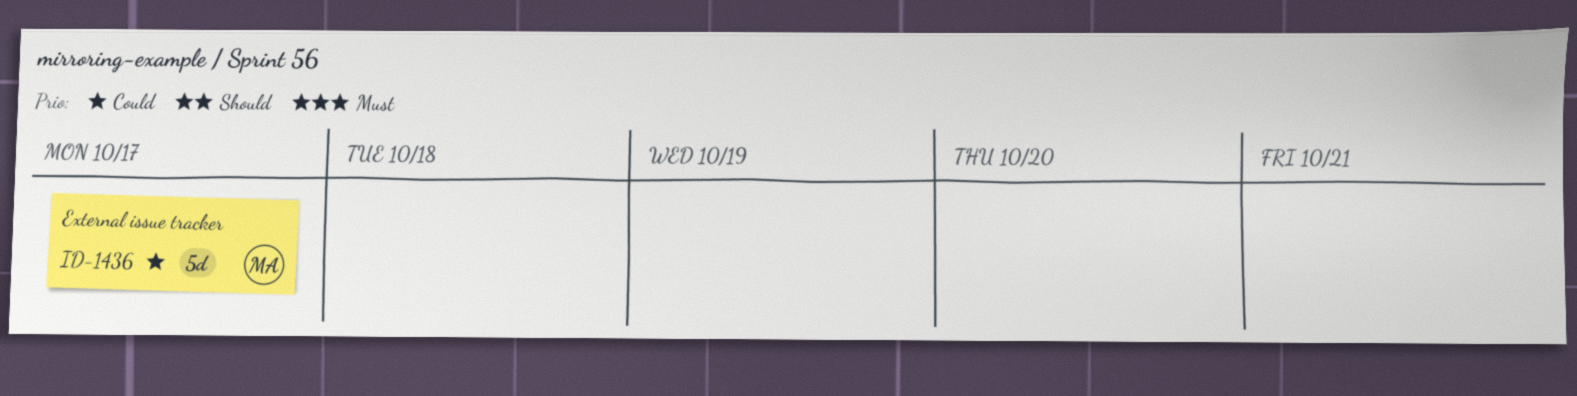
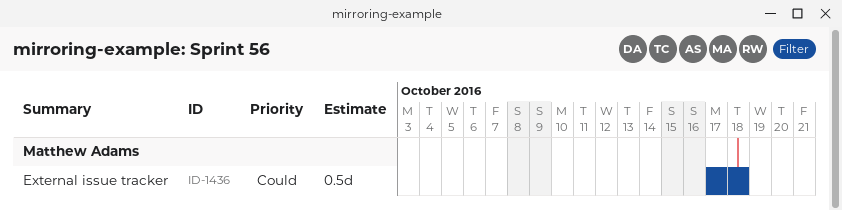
ID-1436, estimate: 5d -> 0.5d
ID-1436, due: Oct 17 -> Oct 18

